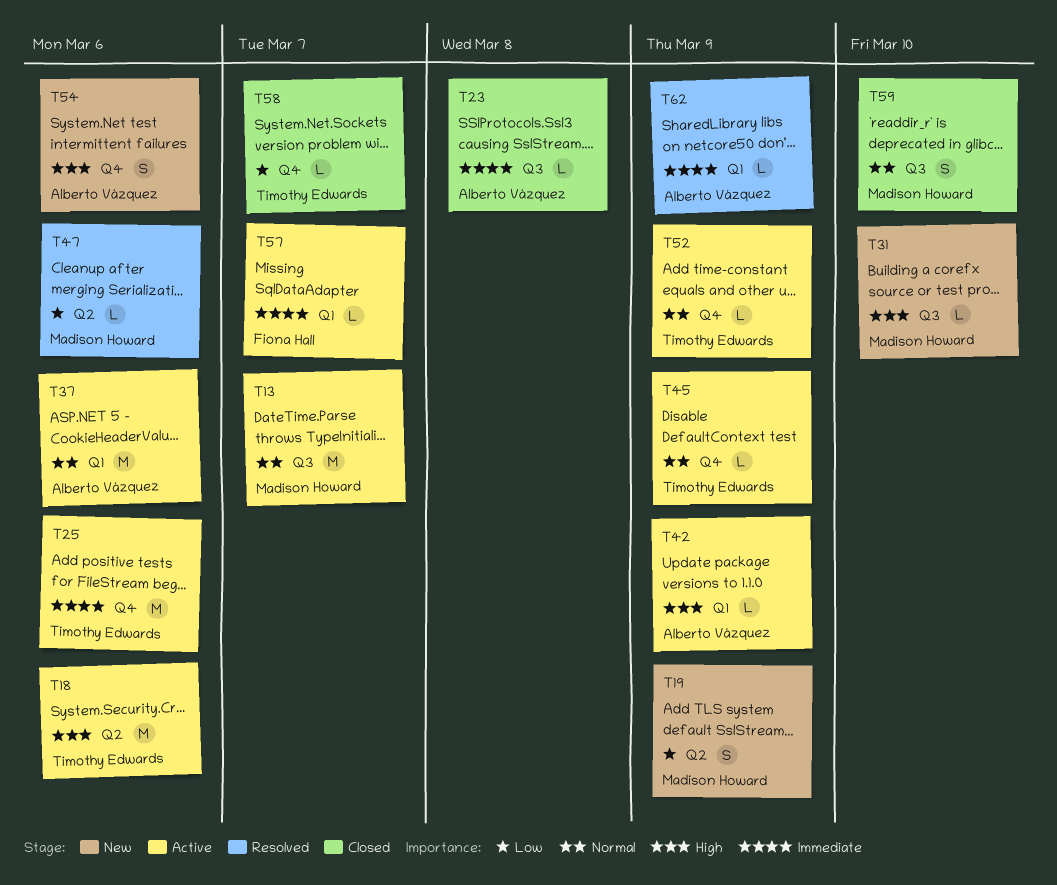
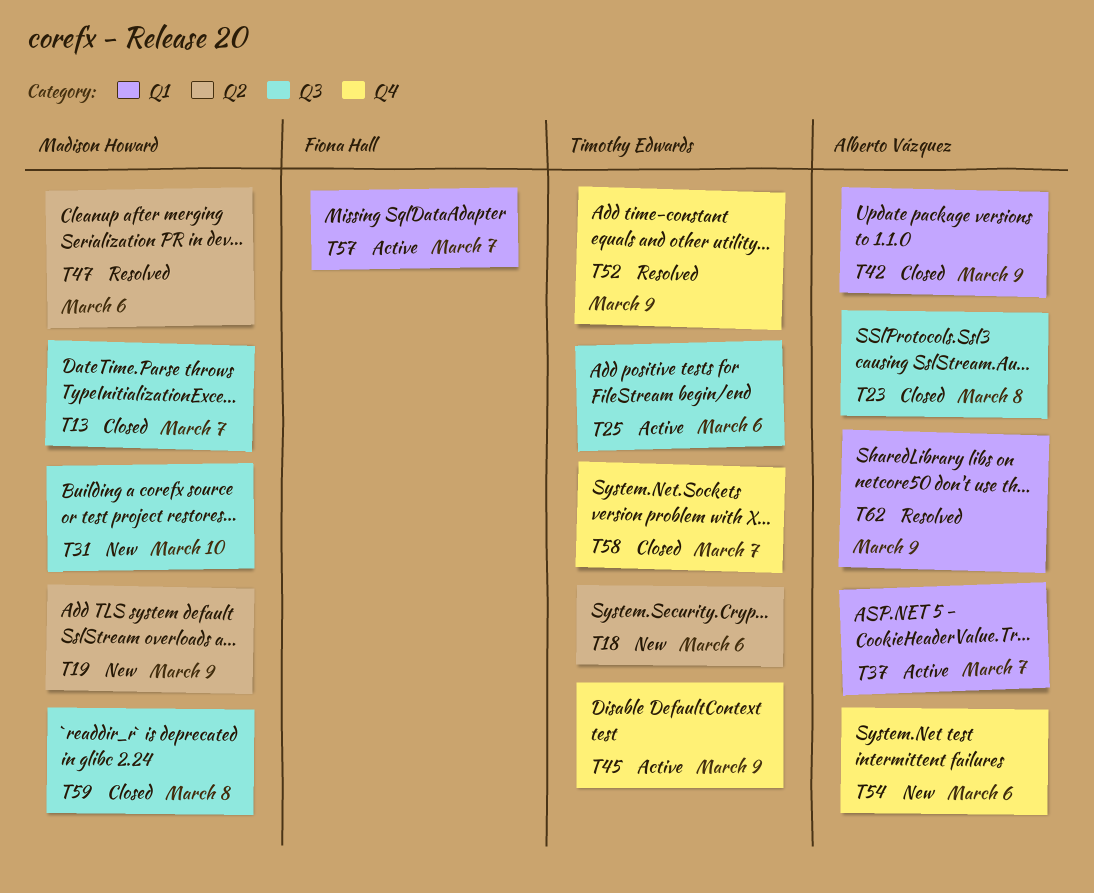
T13, status: Active -> Closed
T18, status: Active -> New
T25, label: Q4 -> Q3
T37, due: Mar 6 -> Mar 7
T42, status: Active -> Closed
T52, status: Active -> Resolved
T59, due: Mar 10 -> Mar 8

